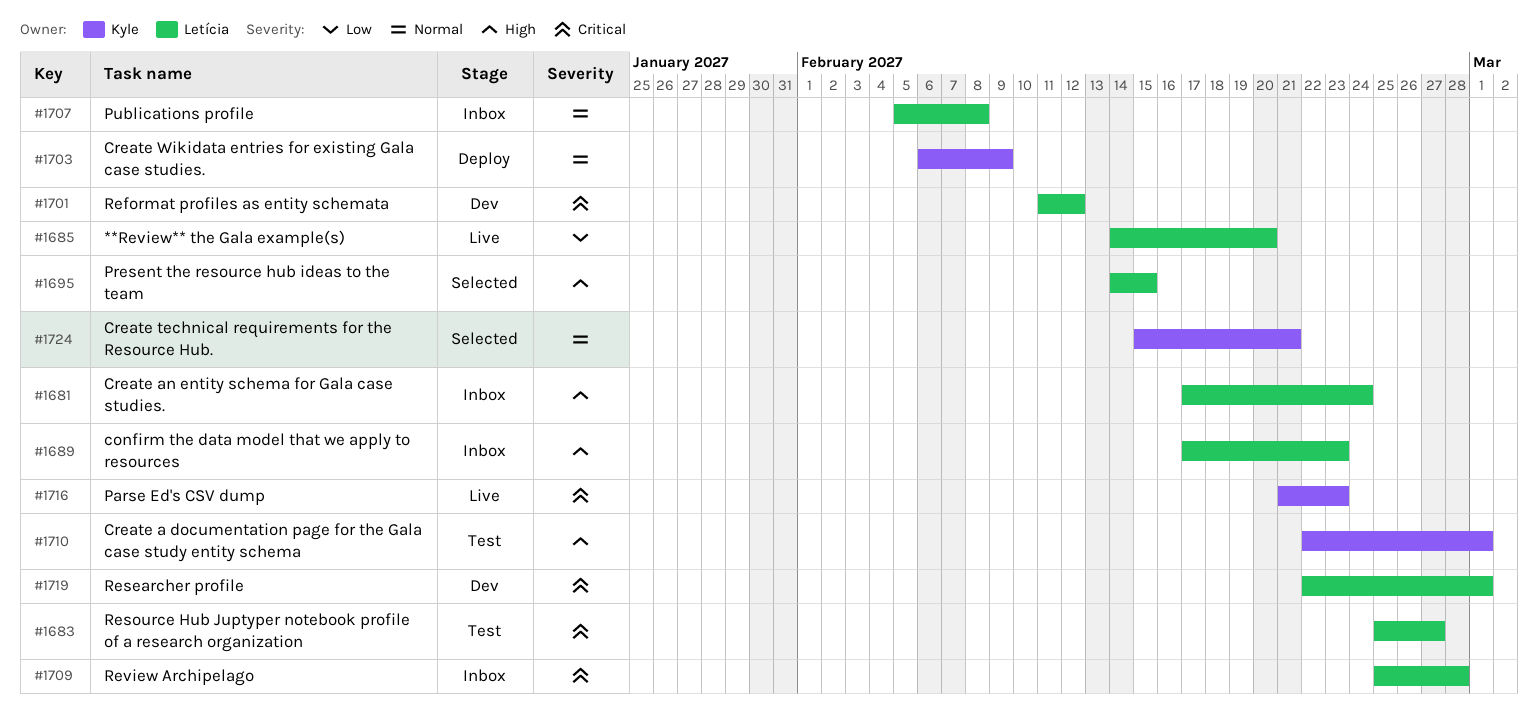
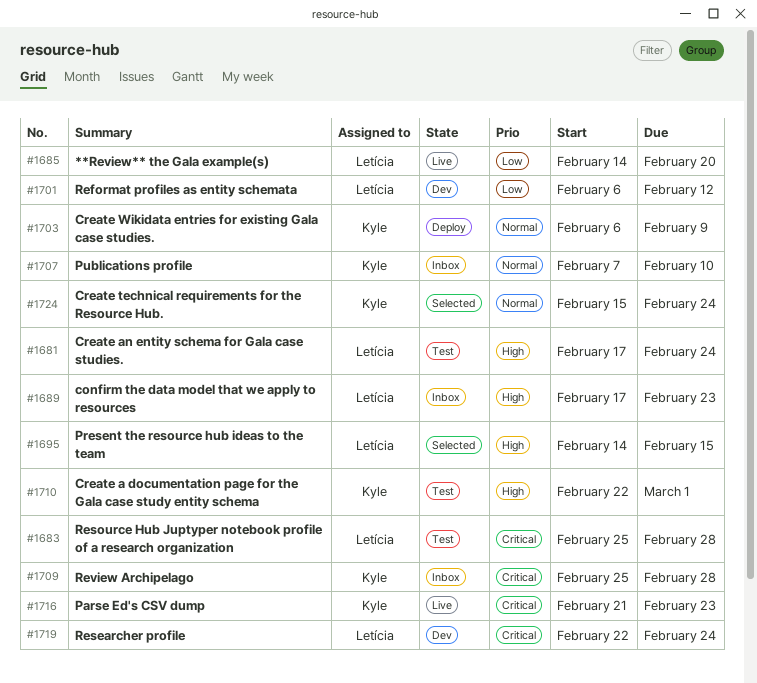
#1681, status: Inbox -> Test
#1683, due: Feb 27 -> Feb 28
#1701, priority: Critical -> Low
#1701, start: Feb 11 -> Feb 6
#1707, owner: Letícia -> Kyle
#1707, start: Feb 5 -> Feb 7
#1707, due: Feb 8 -> Feb 10
#1709, owner: Letícia -> Kyle
#1719, due: Mar 1 -> Feb 24
#1724, due: Feb 21 -> Feb 24

